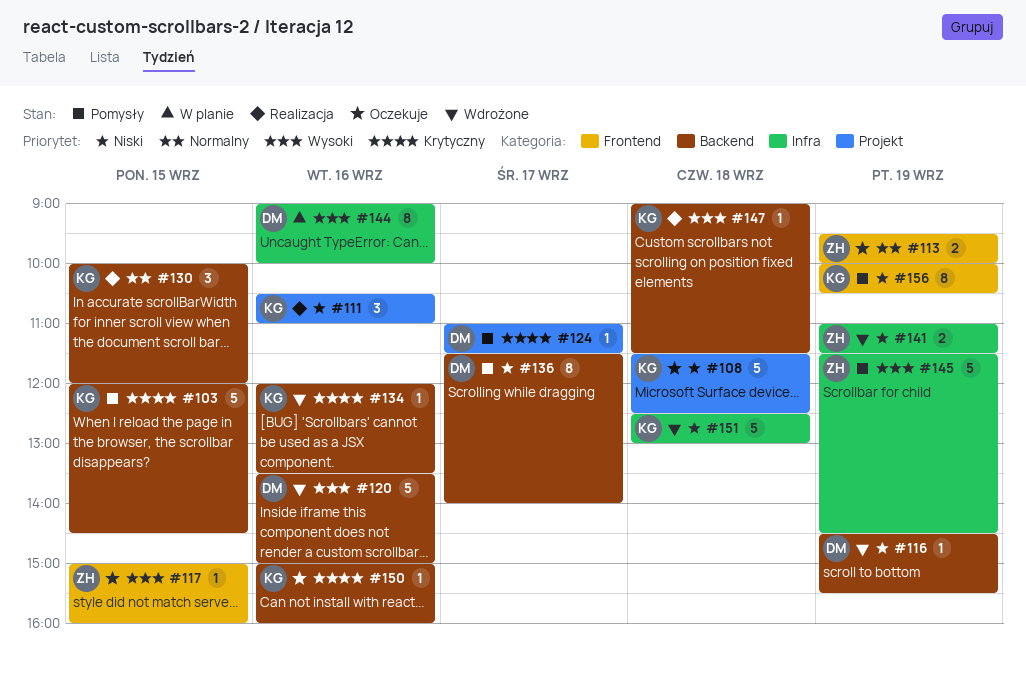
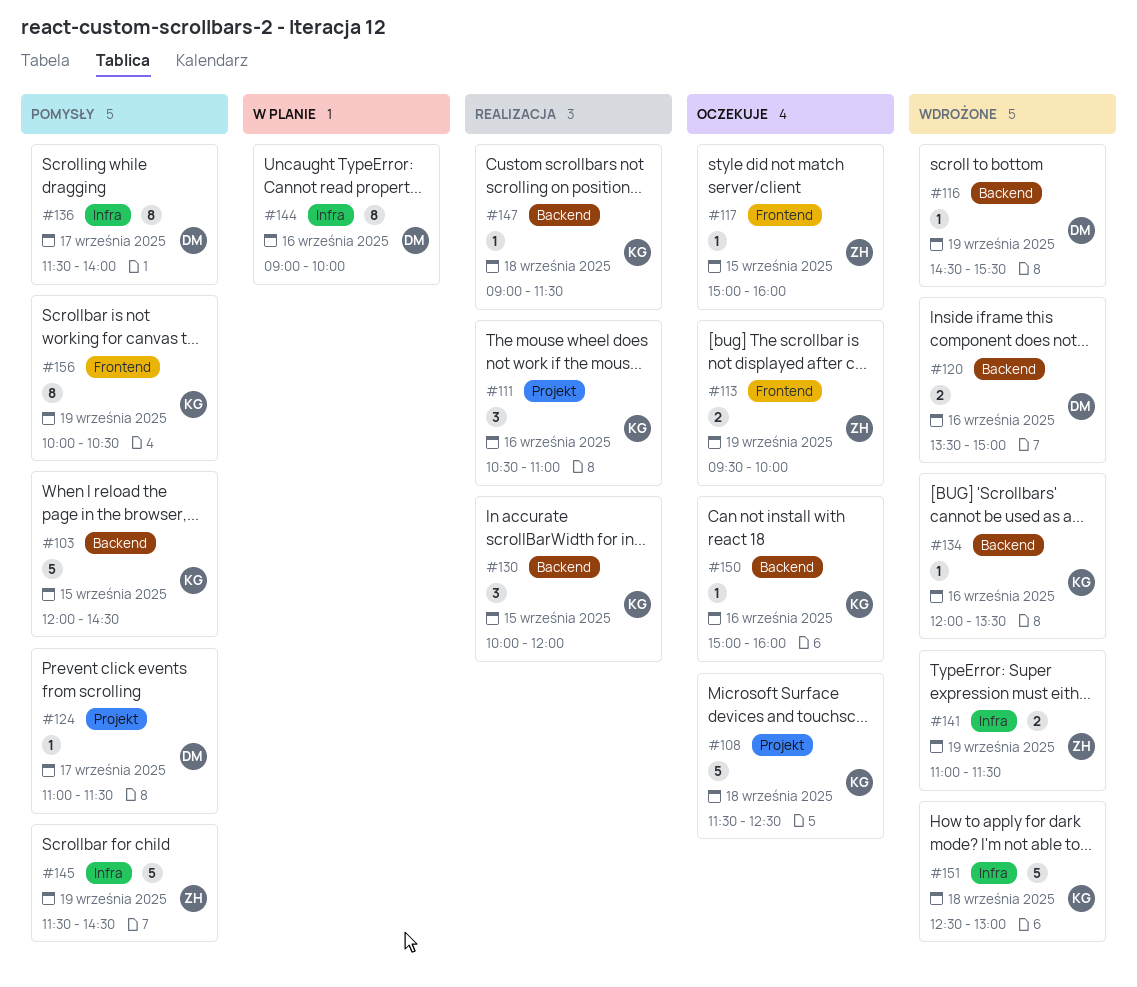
#120, estimate: 5 -> 2
#136, label: Backend -> Infra

